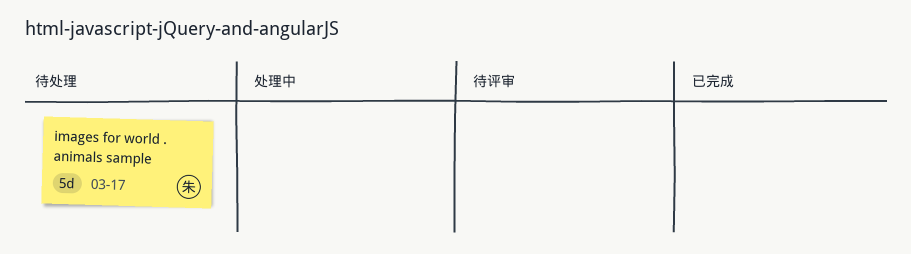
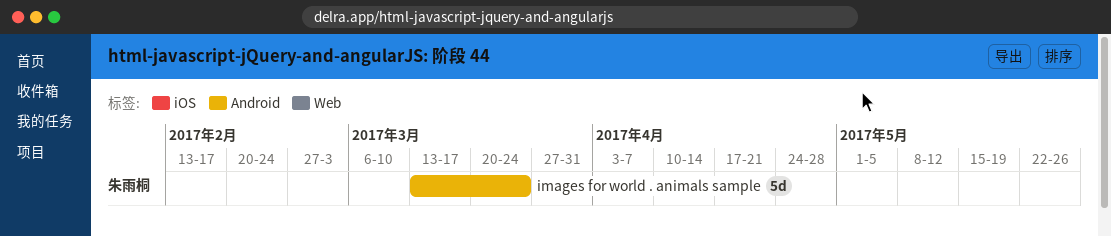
images for world . animals sample, due: Mar 17 -> Mar 24

